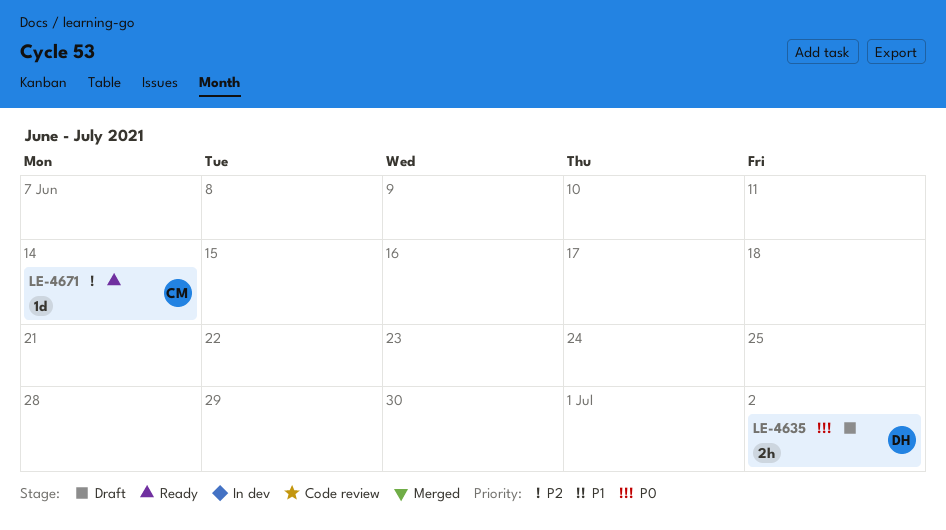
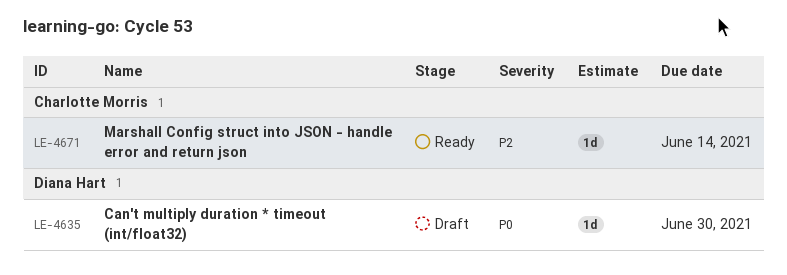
LE-4635, estimate: 2h -> 1d
LE-4635, due: Jul 2 -> Jun 30

